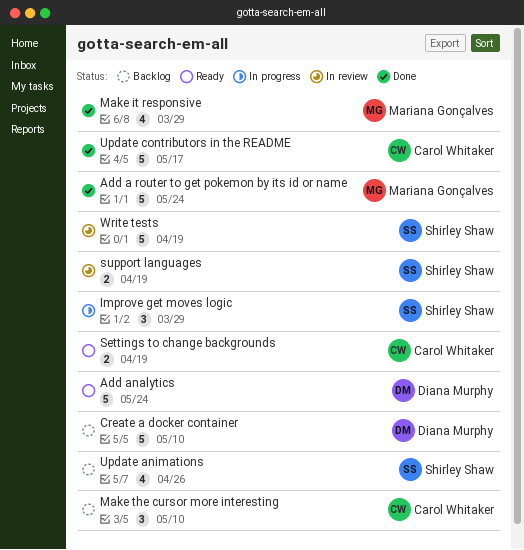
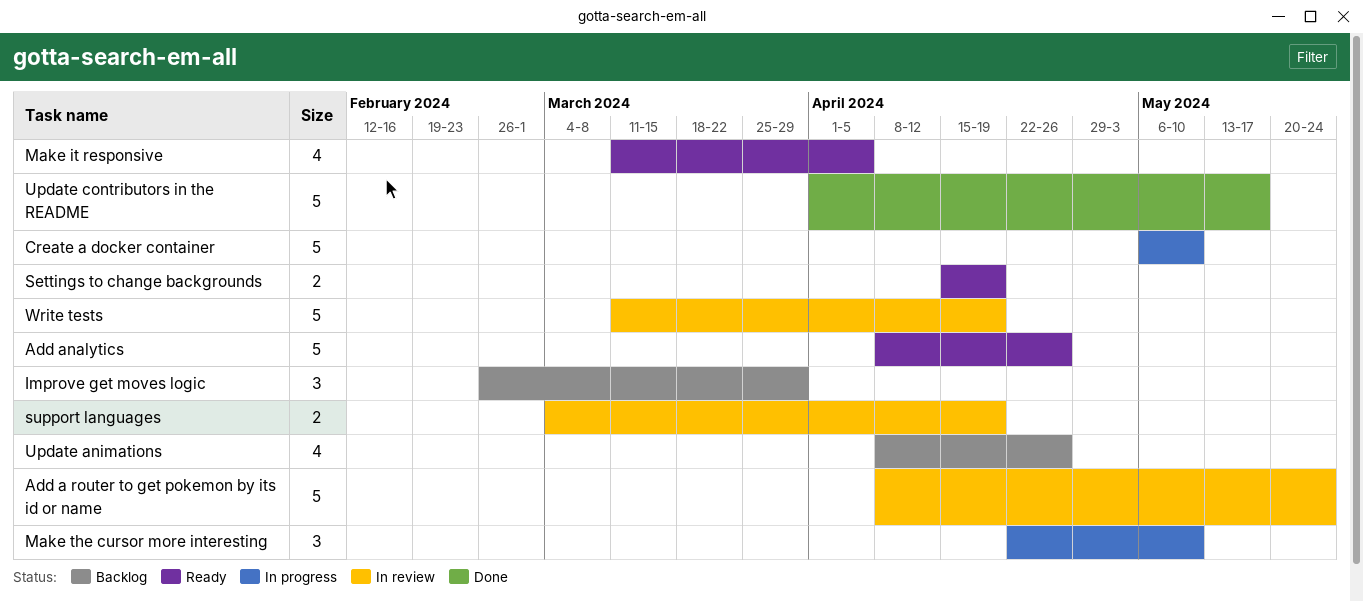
Add a router to get pokemon by its id or name, status: Done -> In review
Add analytics, due: May 24 -> Apr 26
Create a docker container, status: Backlog -> In progress
Improve get moves logic, status: In progress -> Backlog
Make it responsive, status: Done -> Ready
Make it responsive, due: Mar 29 -> Apr 5
Make the cursor more interesting, status: Backlog -> In progress

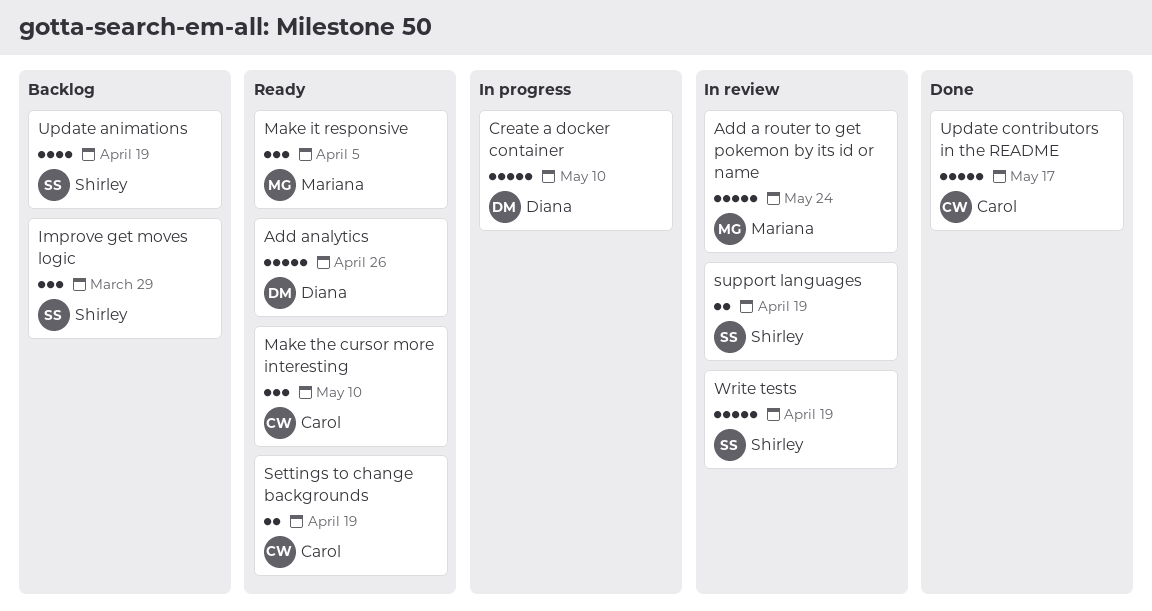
Make it responsive, estimate: 4 -> 3
Make the cursor more interesting, status: In progress -> Ready
Update animations, due: Apr 26 -> Apr 19

